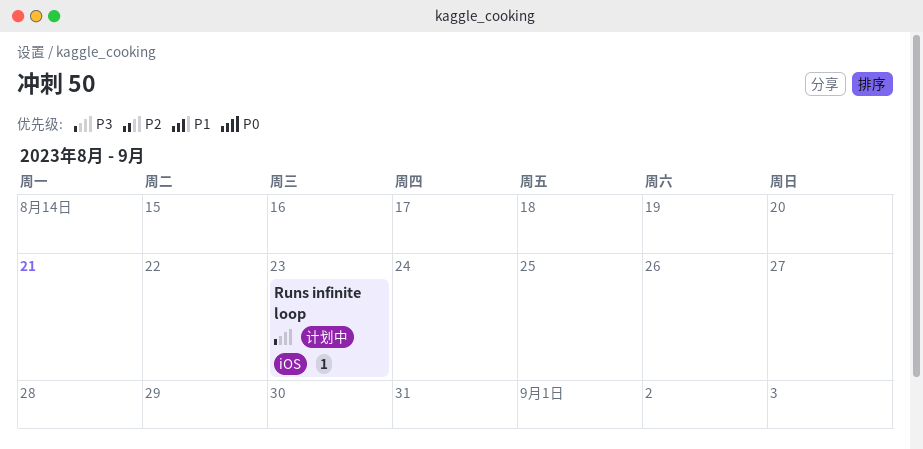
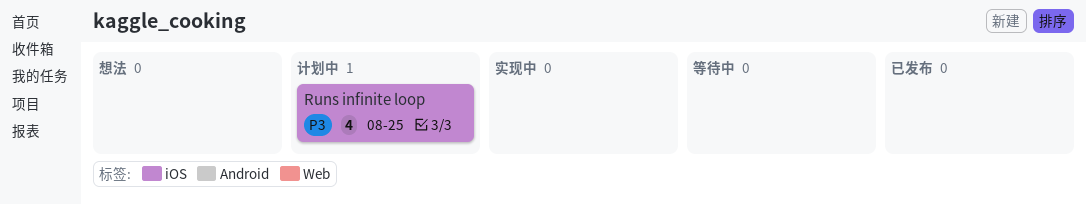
Runs infinite loop, estimate: 1 -> 4
Runs infinite loop, due: Aug 23 -> Aug 25

